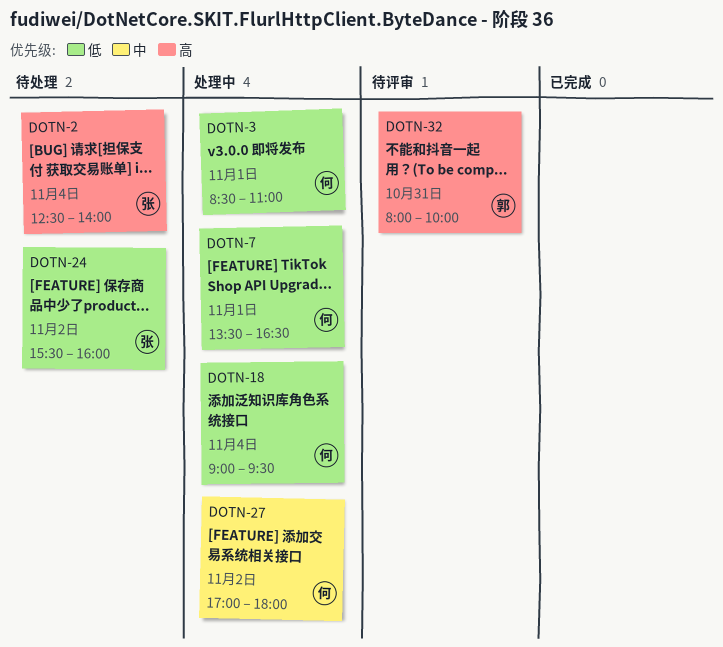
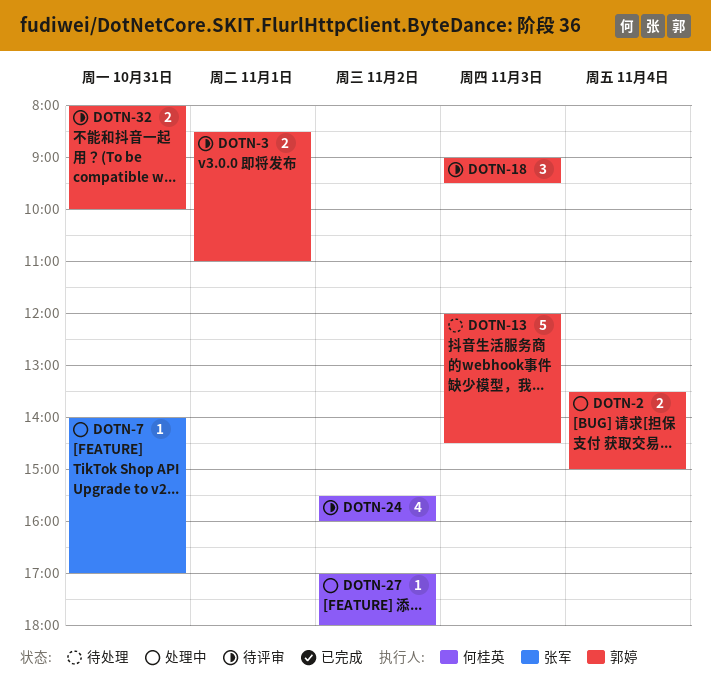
DOTN-2, status: 待处理 -> 处理中
DOTN-2, owner: 张军 -> 郭婷
DOTN-2, begins: 12:30 -> 13:30
DOTN-2, ends: 14:00 -> 15:00
DOTN-3, status: 处理中 -> 待评审
DOTN-3, owner: 何桂英 -> 郭婷
DOTN-7, owner: 何桂英 -> 张军
DOTN-7, day: Nov 1 -> Oct 31
DOTN-7, begins: 13:30 -> 14:00
DOTN-7, ends: 16:30 -> 17:00
DOTN-13: none -> present
DOTN-18, status: 处理中 -> 待评审
DOTN-18, owner: 何桂英 -> 郭婷
DOTN-18, day: Nov 4 -> Nov 3
DOTN-24, status: 待处理 -> 待评审
DOTN-24, owner: 张军 -> 何桂英

